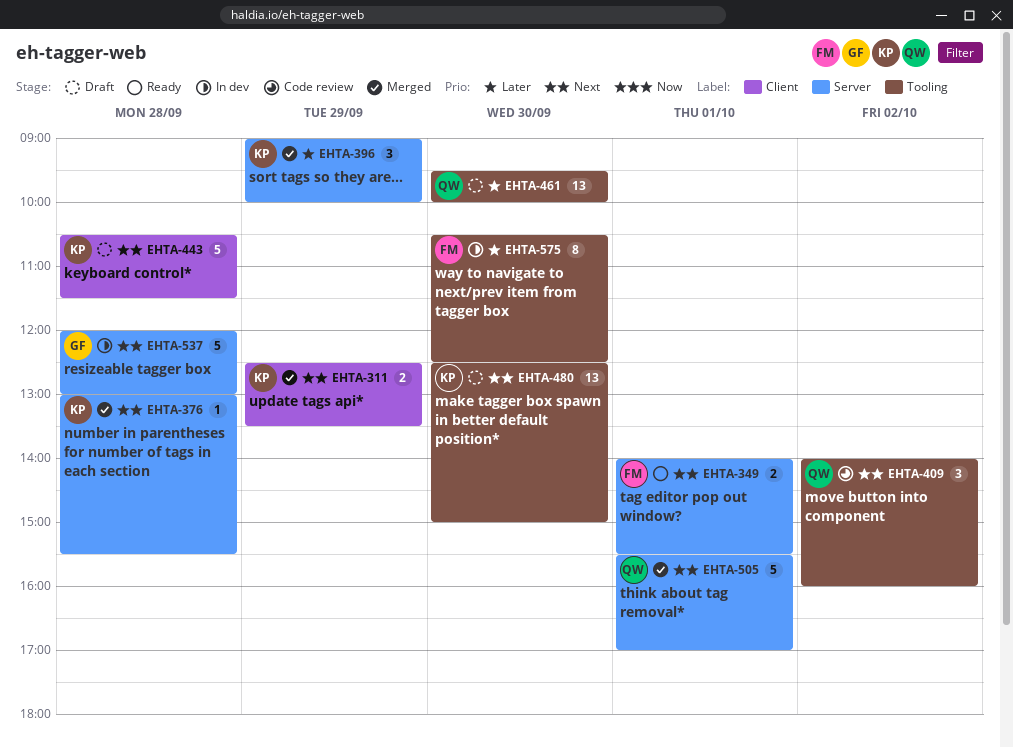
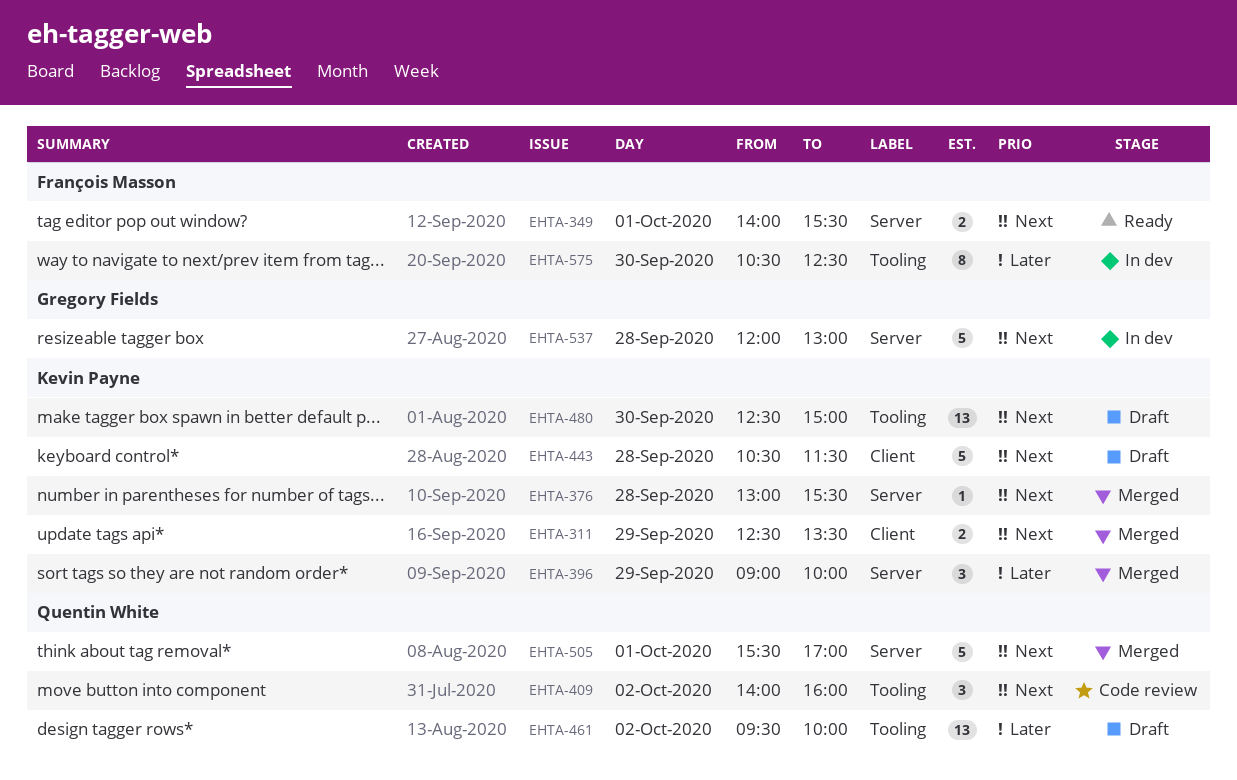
EHTA-461, day: Sep 30 -> Oct 2

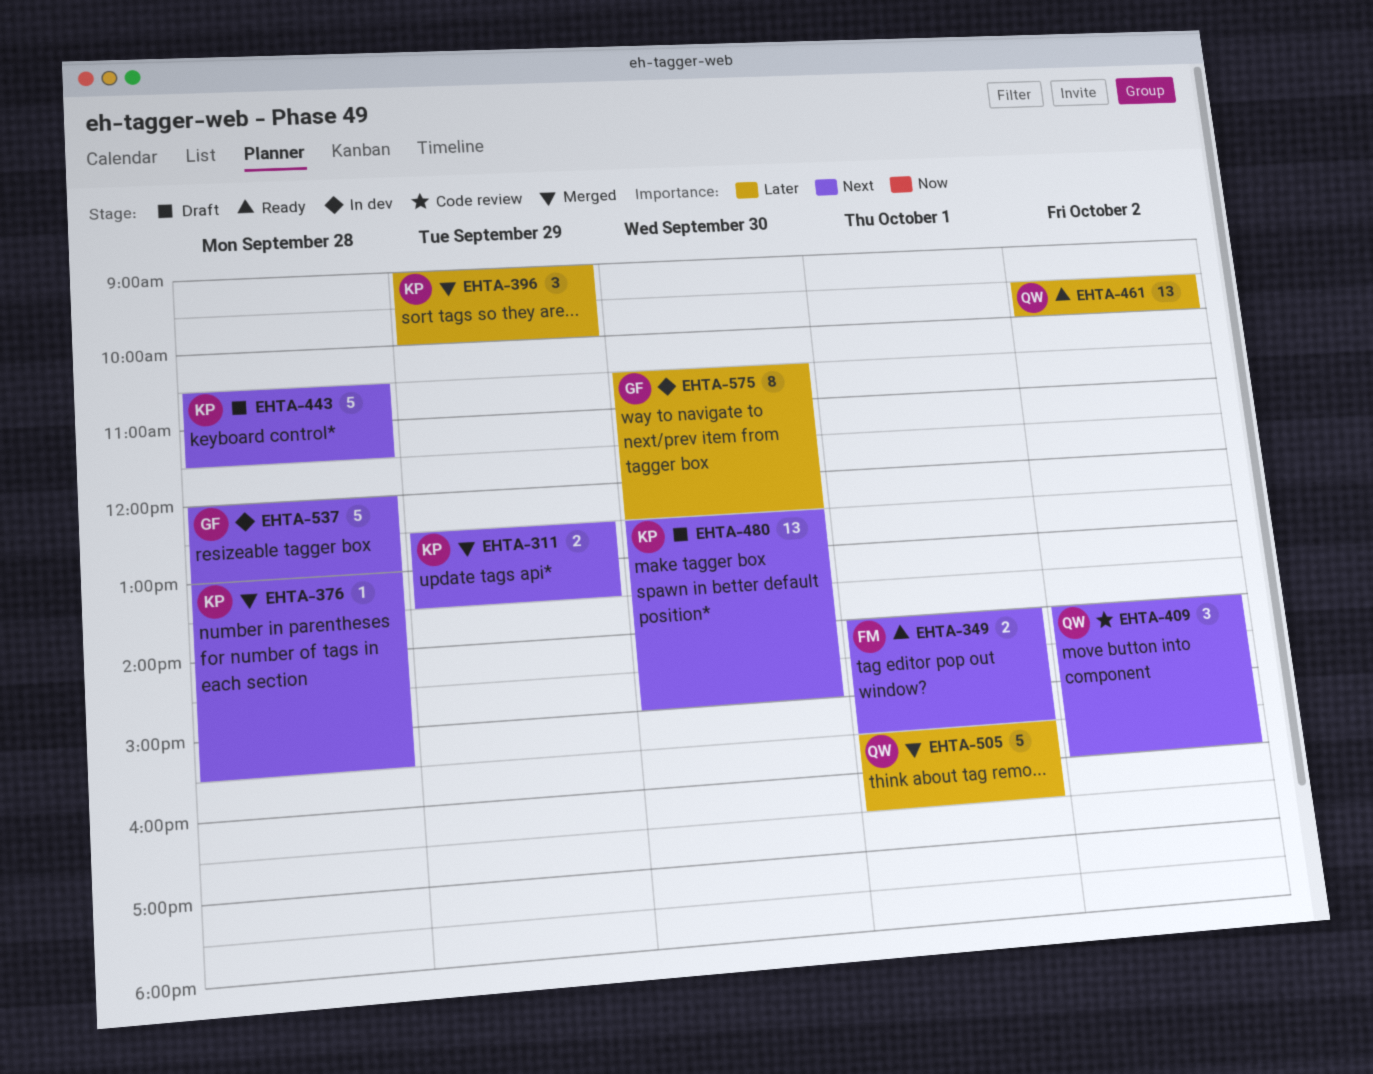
EHTA-461, status: Draft -> Ready
EHTA-505, priority: Next -> Later
EHTA-505, ends: 17:00 -> 16:30
EHTA-575, owner: François Masson -> Gregory Fields

